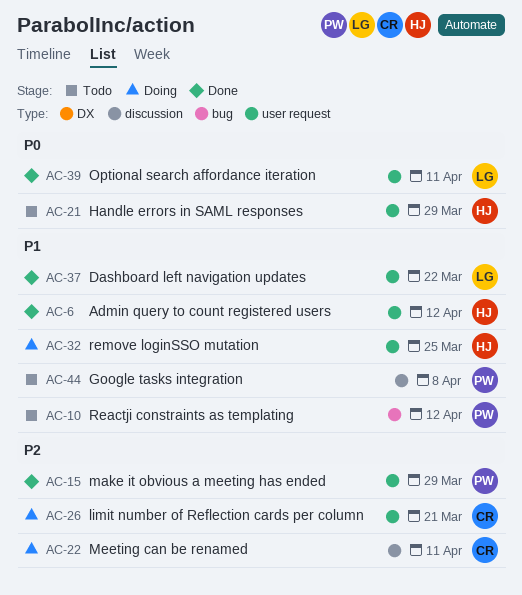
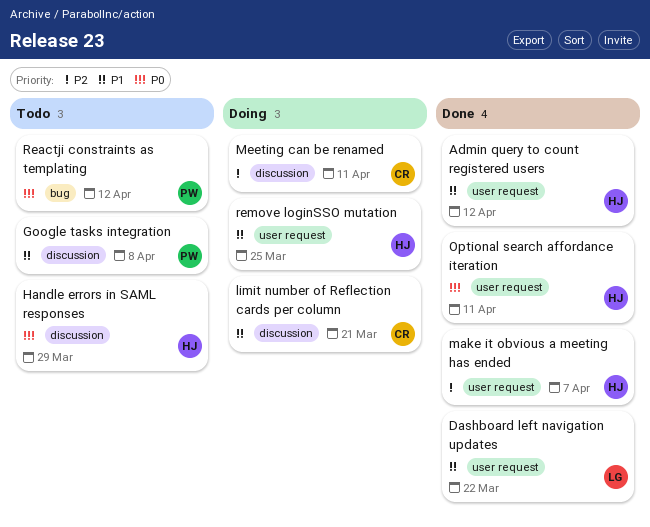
Handle errors in SAML responses, label: user request -> discussion
limit number of Reflection cards per column, priority: P2 -> P1
limit number of Reflection cards per column, label: user request -> discussion
make it obvious a meeting has ended, owner: PW -> HJ
make it obvious a meeting has ended, due: Mar 29 -> Apr 7
Optional search affordance iteration, owner: LG -> HJ
Reactji constraints as templating, priority: P1 -> P0

